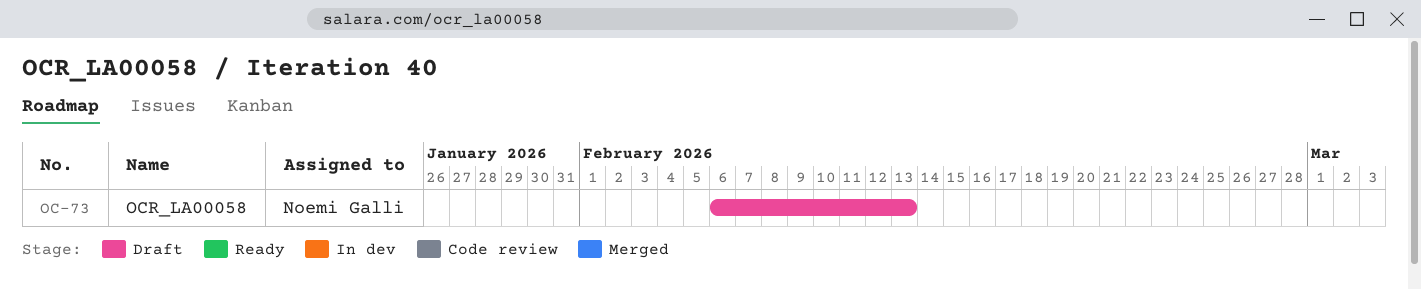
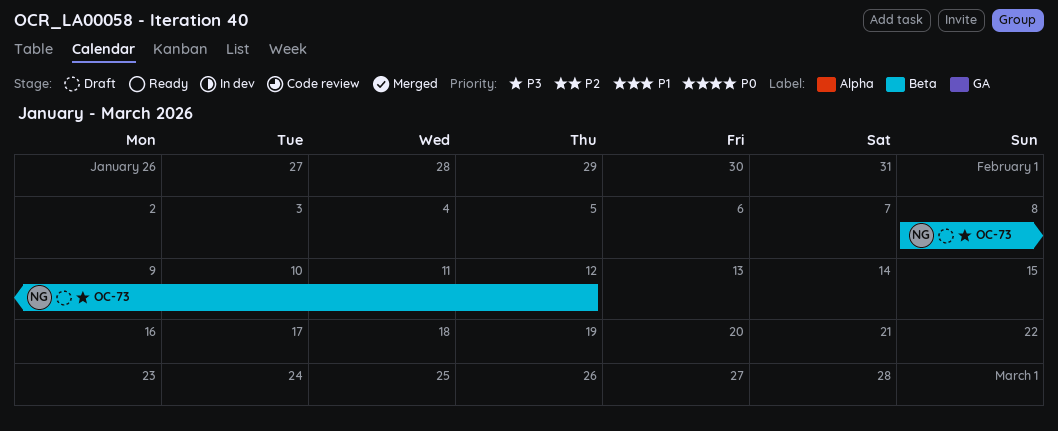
OC-73, start: Feb 6 -> Feb 8
OC-73, due: Feb 13 -> Feb 12

